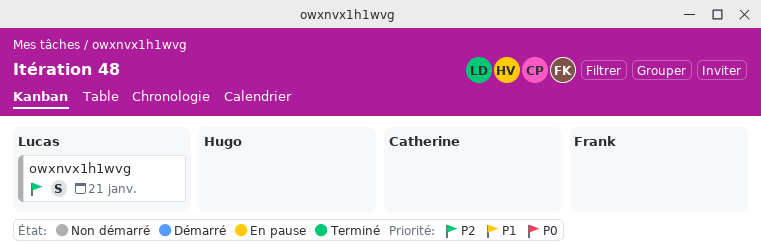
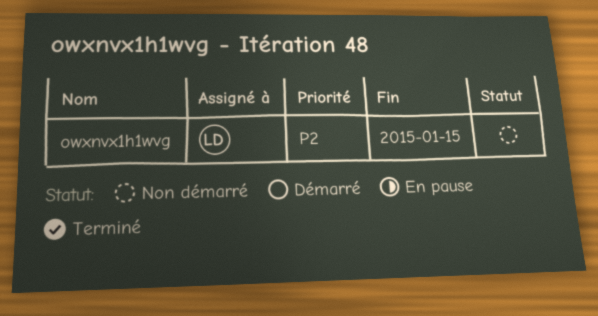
owxnvx1h1wvg, due: Jan 21 -> Jan 15

